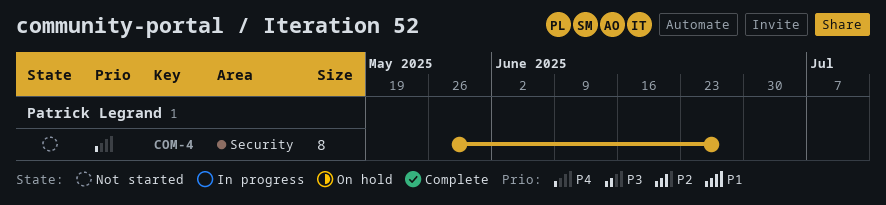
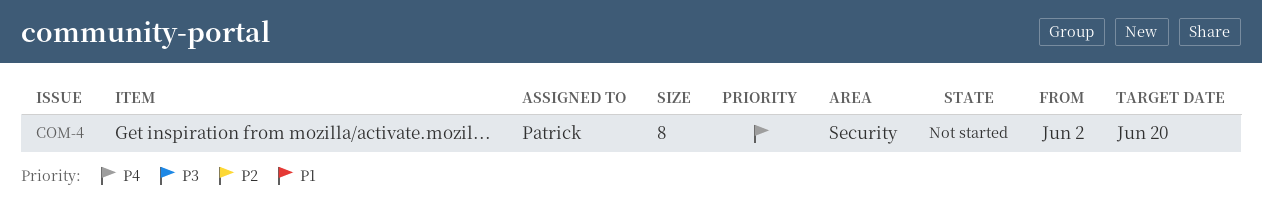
COM-4, start: May 26 -> Jun 2
COM-4, due: Jun 27 -> Jun 20

